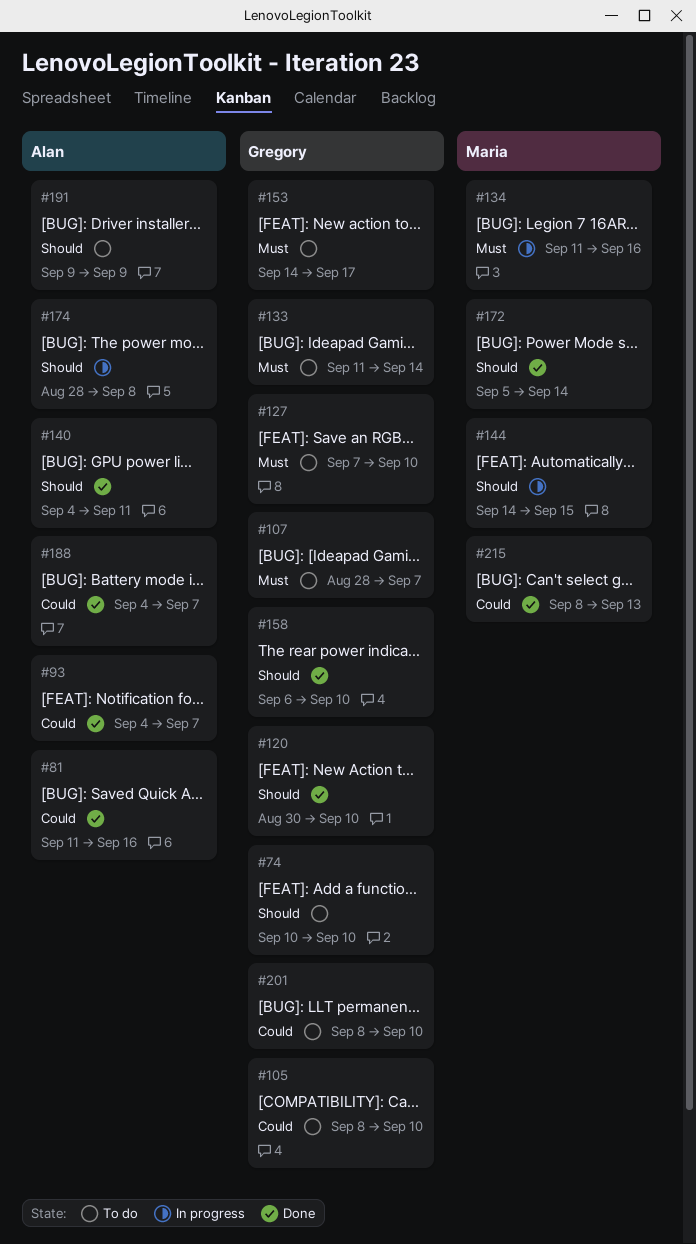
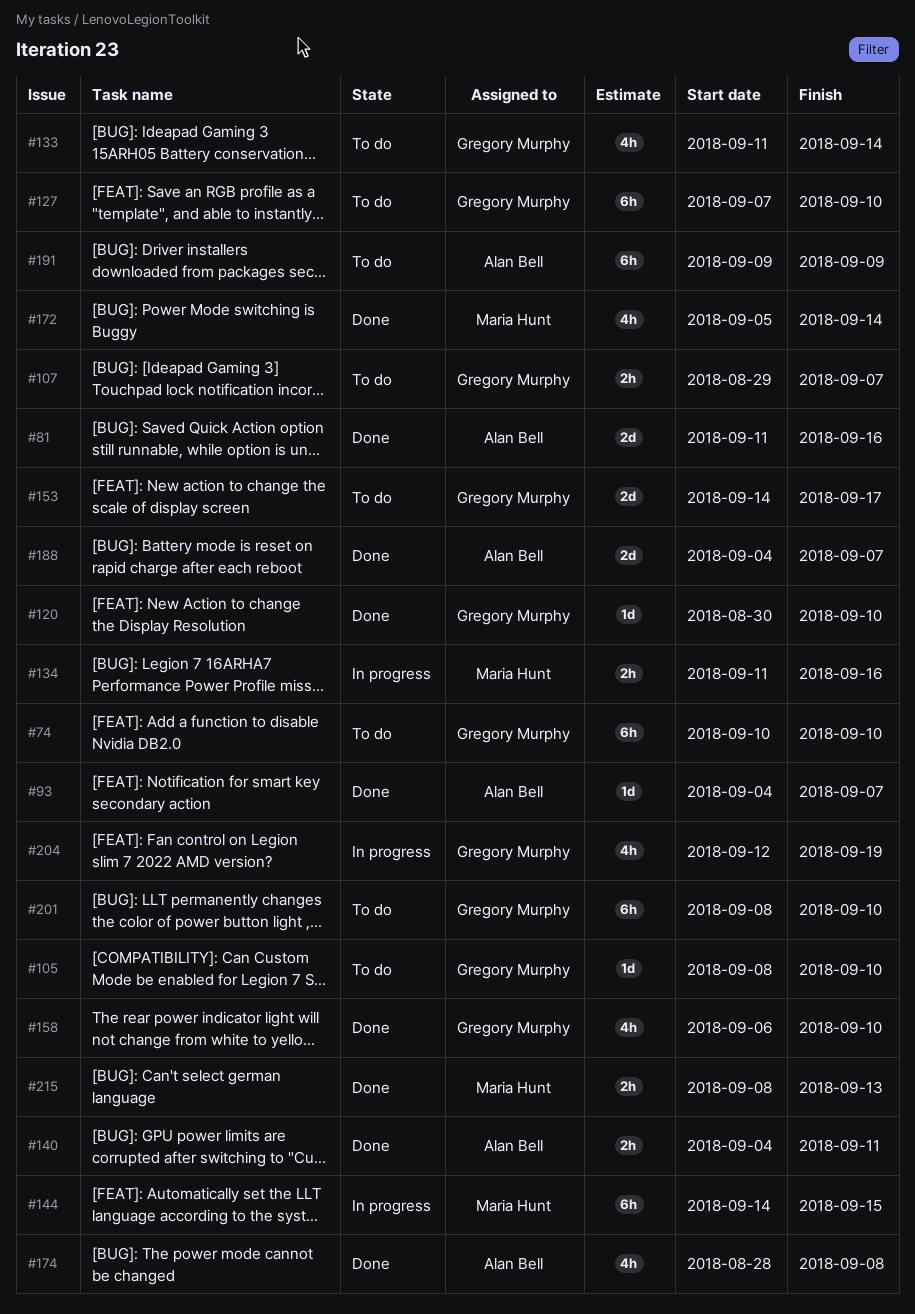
#107, start: Aug 28 -> Aug 29
#174, status: In progress -> Done
#204: none -> present

